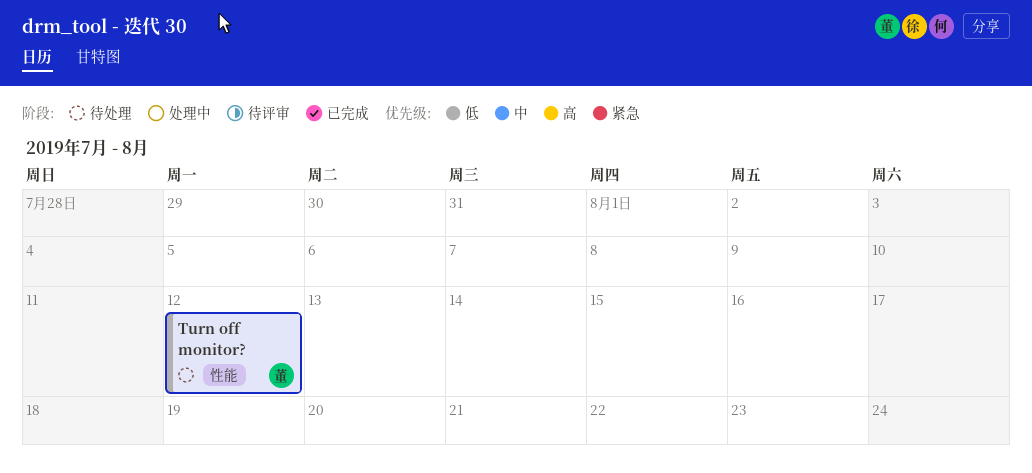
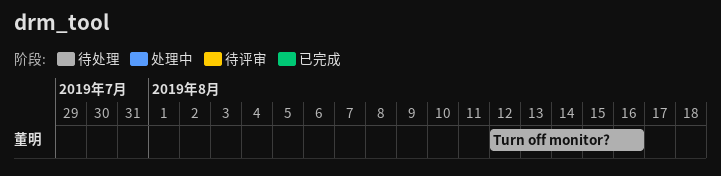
Turn off monitor?, due: Aug 12 -> Aug 16

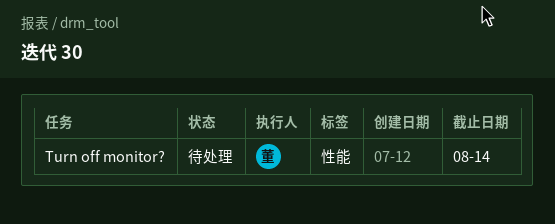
Turn off monitor?, due: Aug 16 -> Aug 14

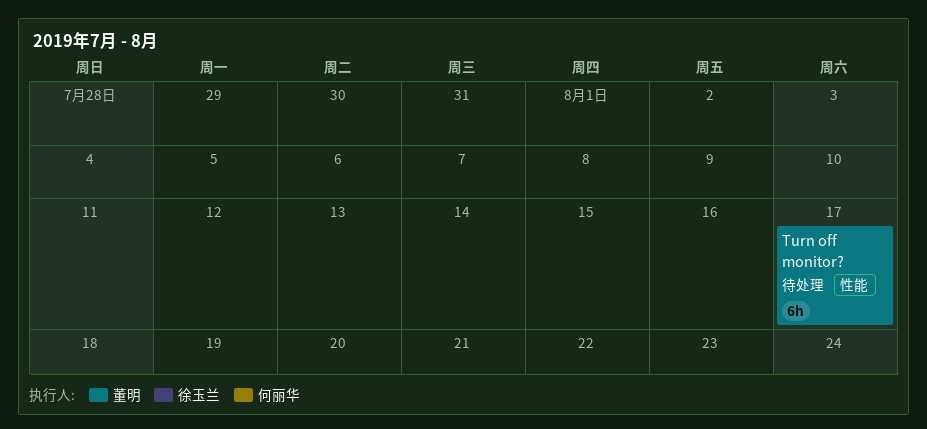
Turn off monitor?, due: Aug 14 -> Aug 17

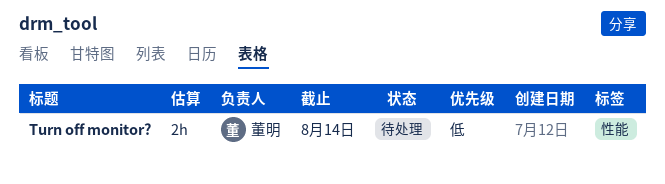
Turn off monitor?, estimate: 6h -> 2h
Turn off monitor?, due: Aug 17 -> Aug 14

